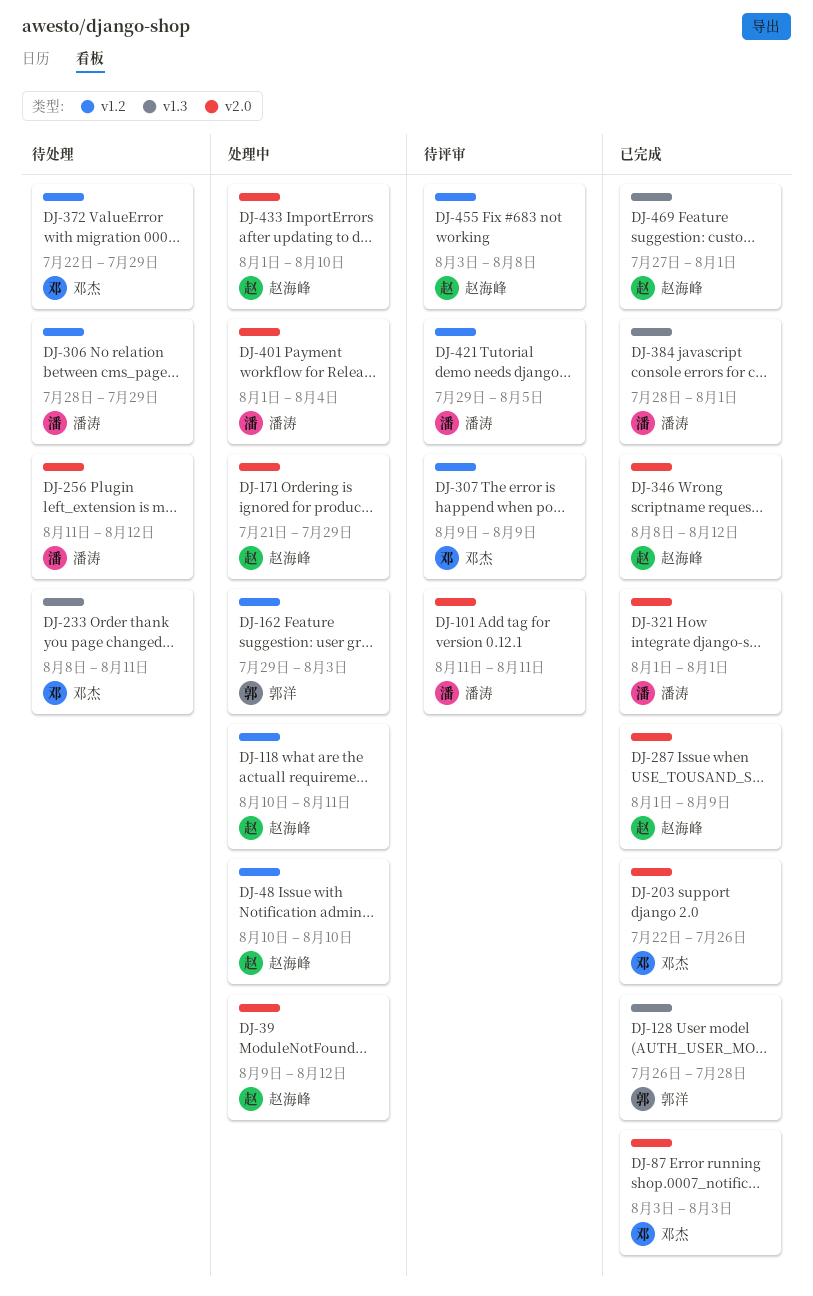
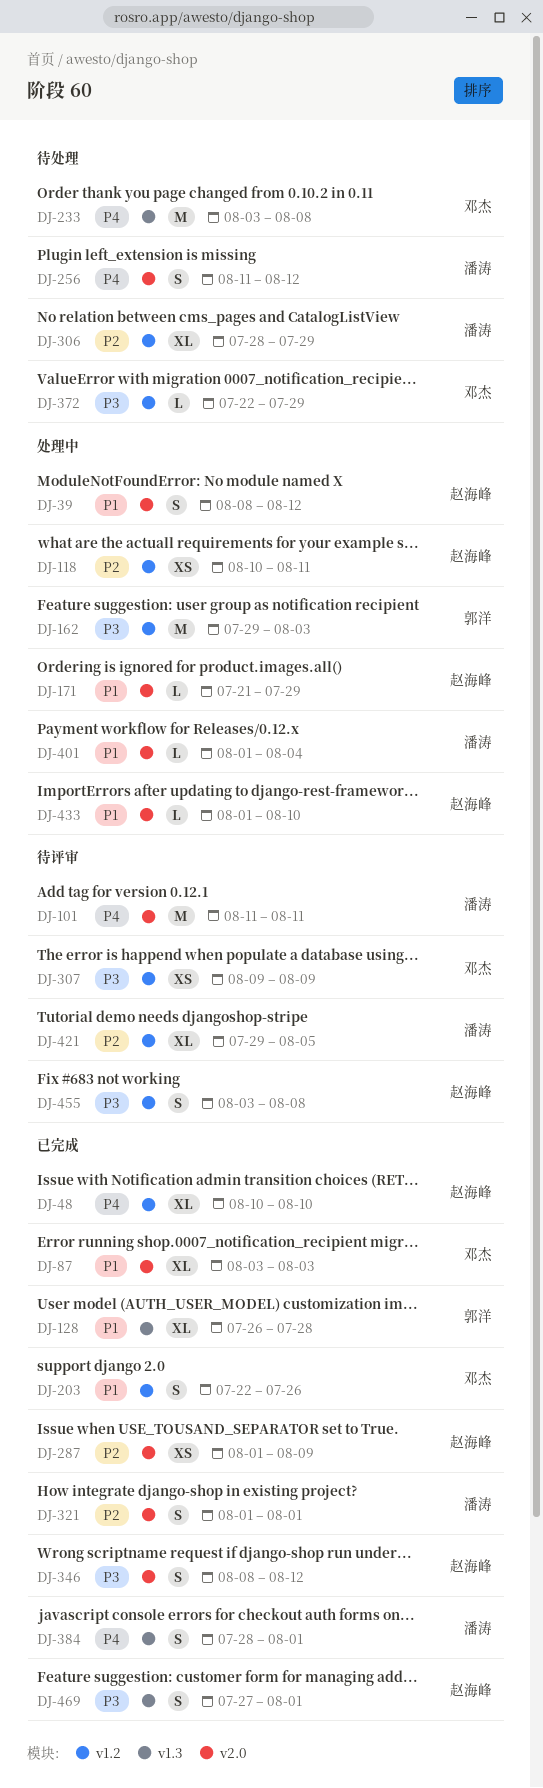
DJ-39, start: Aug 9 -> Aug 8
DJ-48, status: 处理中 -> 已完成
DJ-203, label: v2.0 -> v1.2
DJ-233, start: Aug 8 -> Aug 3
DJ-233, due: Aug 11 -> Aug 8

